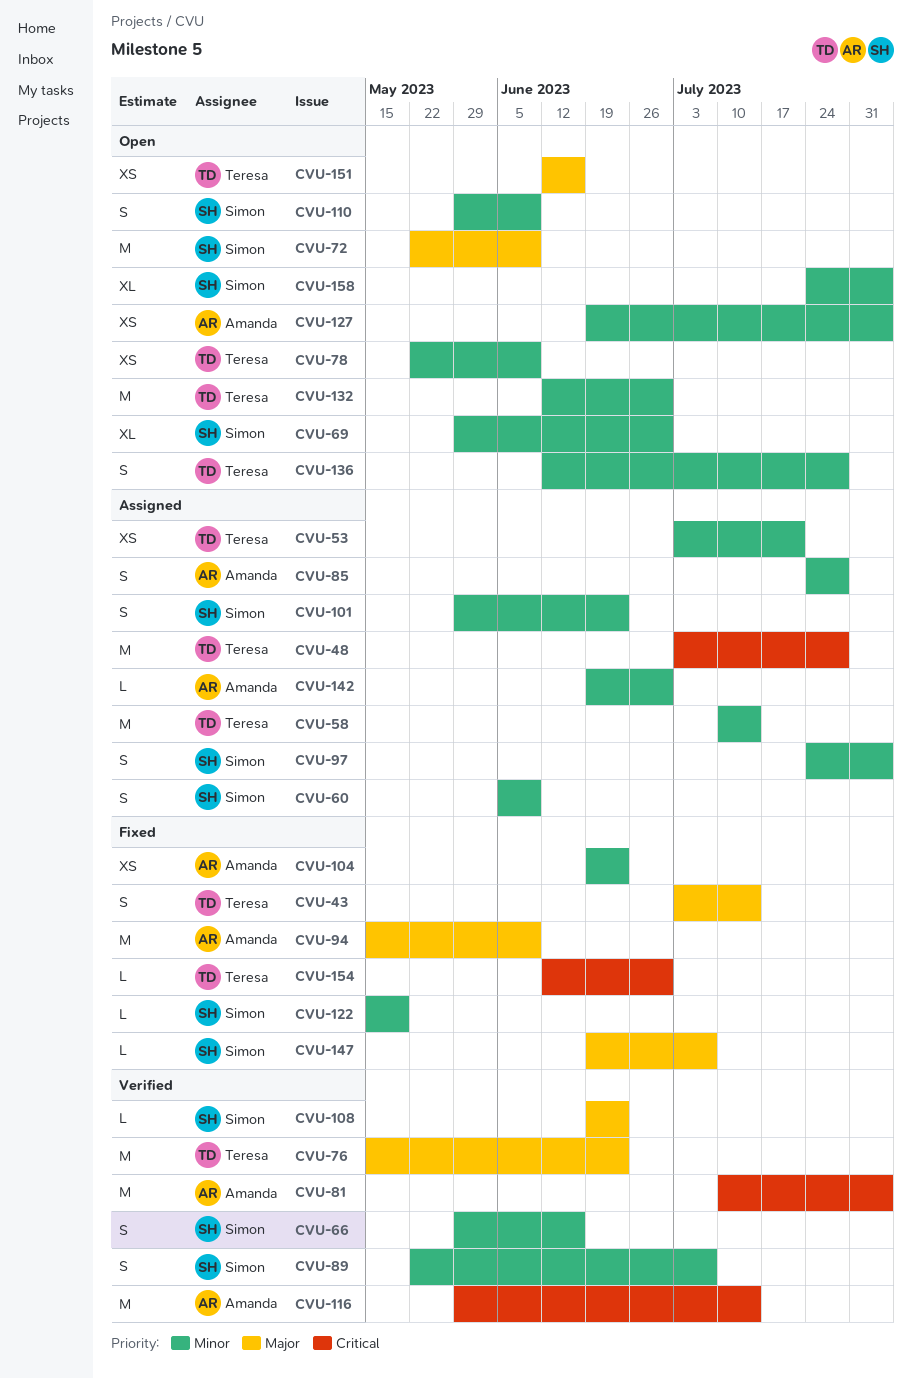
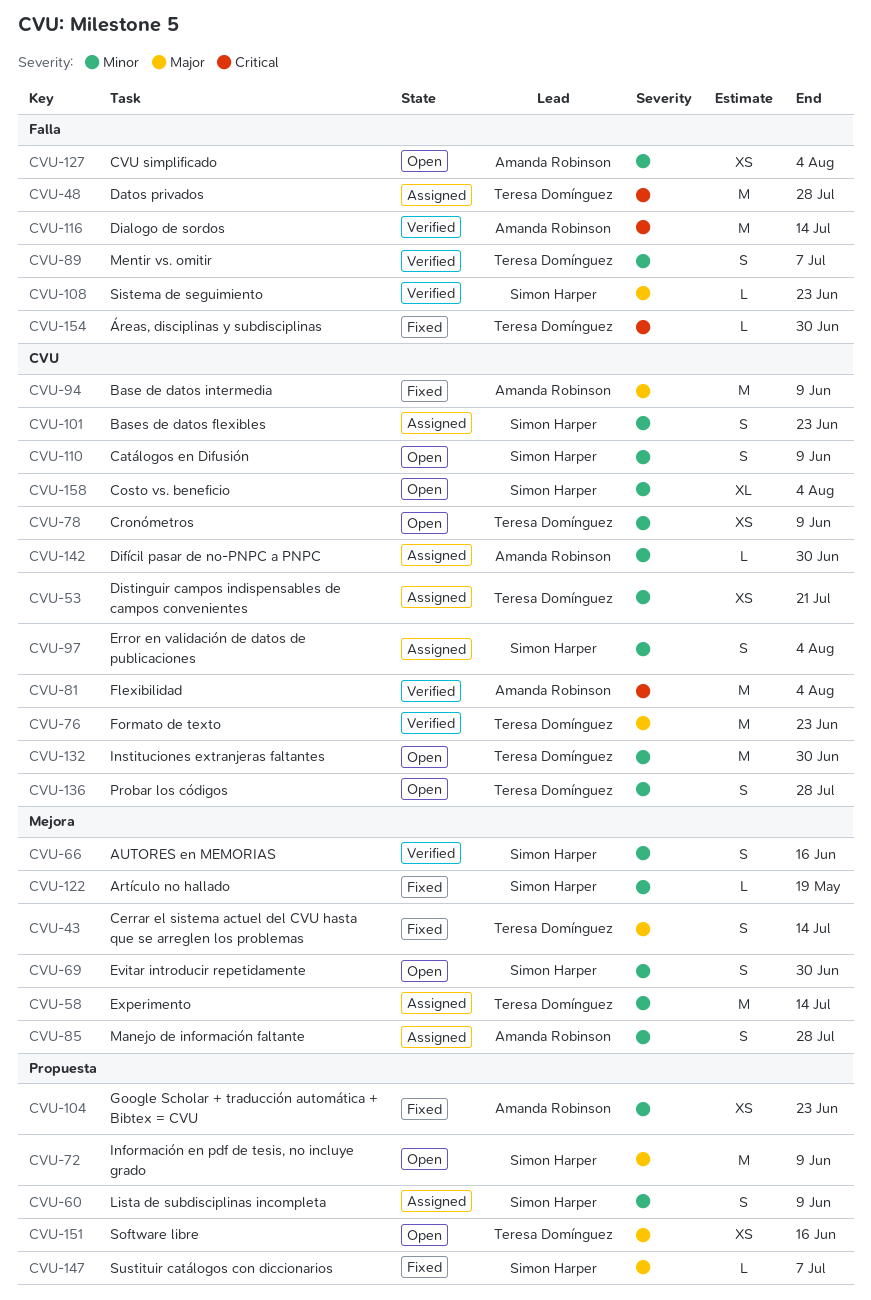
CVU-69, estimate: XL -> S
CVU-89, owner: Simon Harper -> Teresa Domínguez

